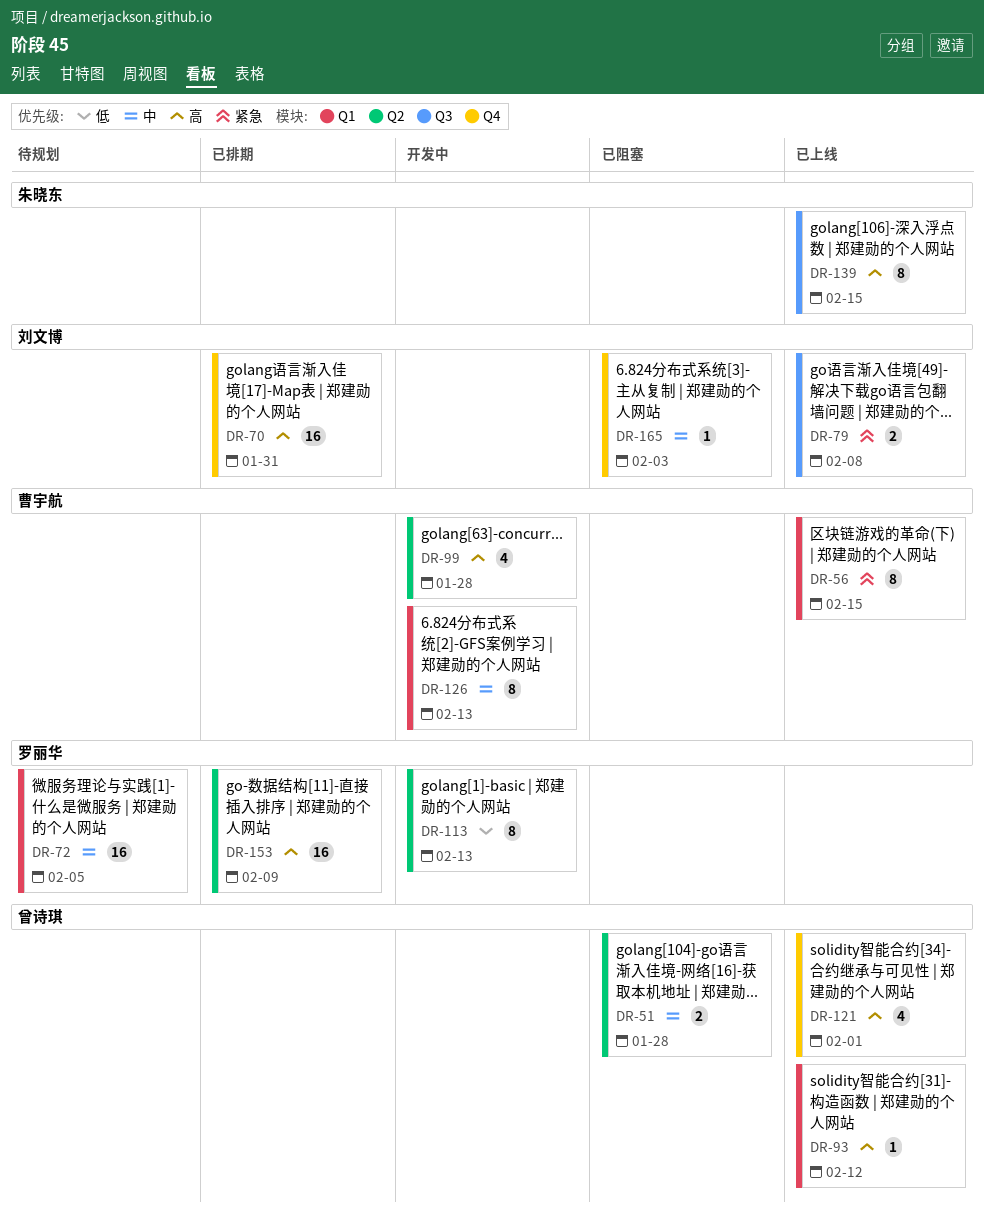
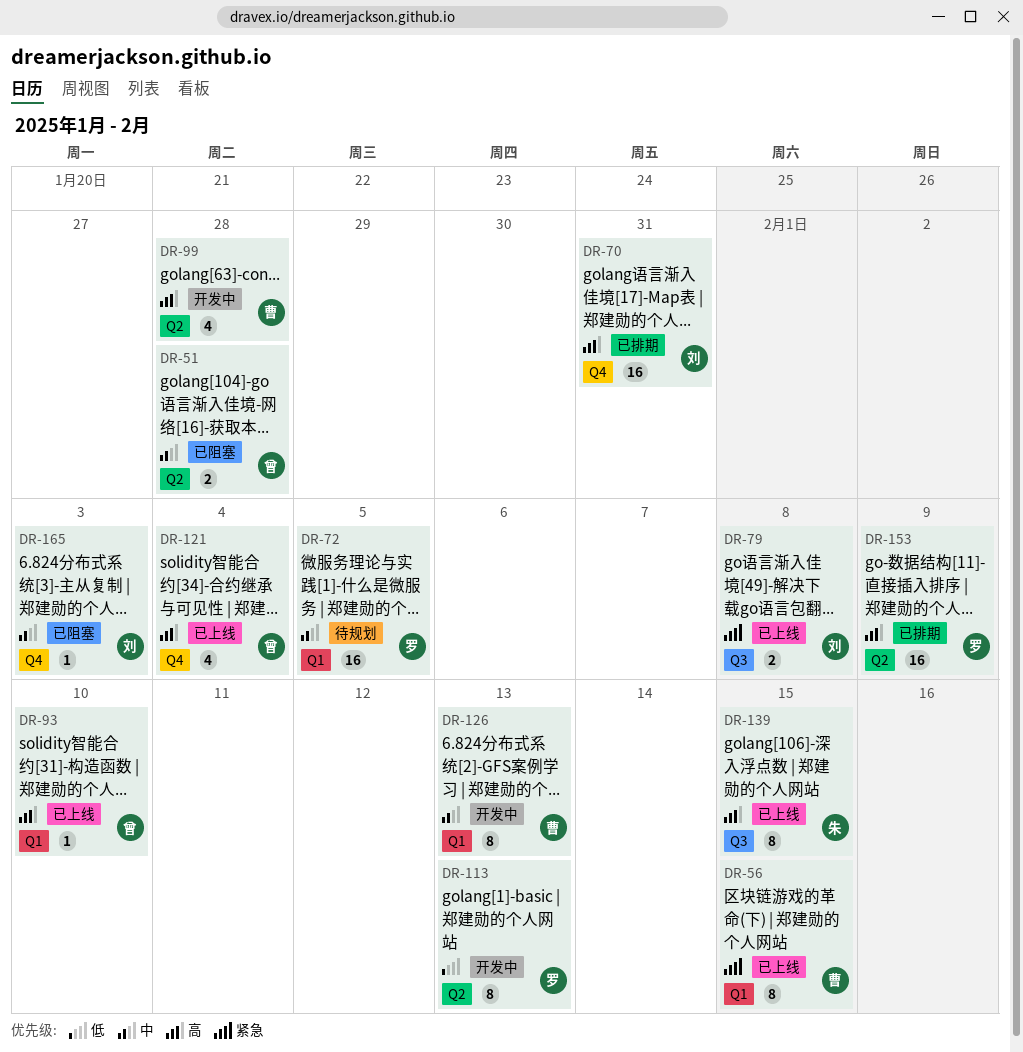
DR-93, due: Feb 12 -> Feb 10
DR-121, due: Feb 1 -> Feb 4

